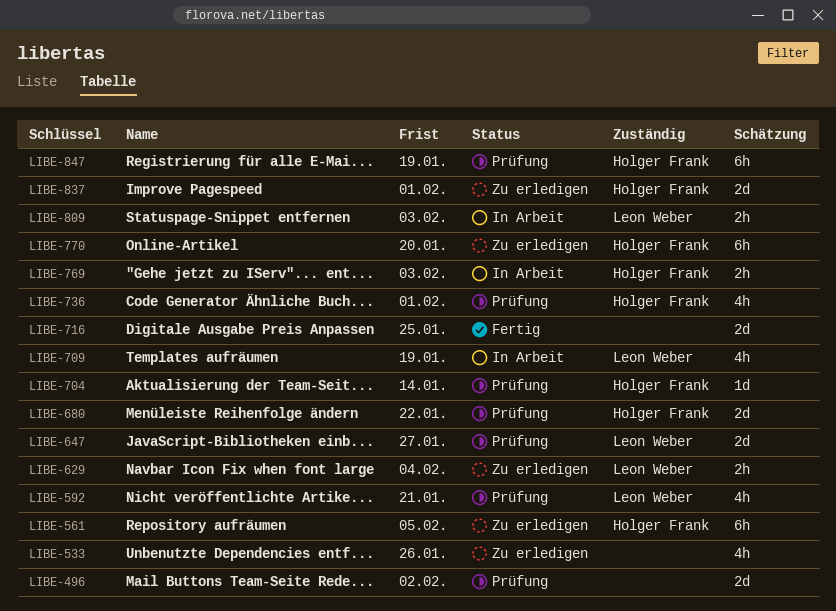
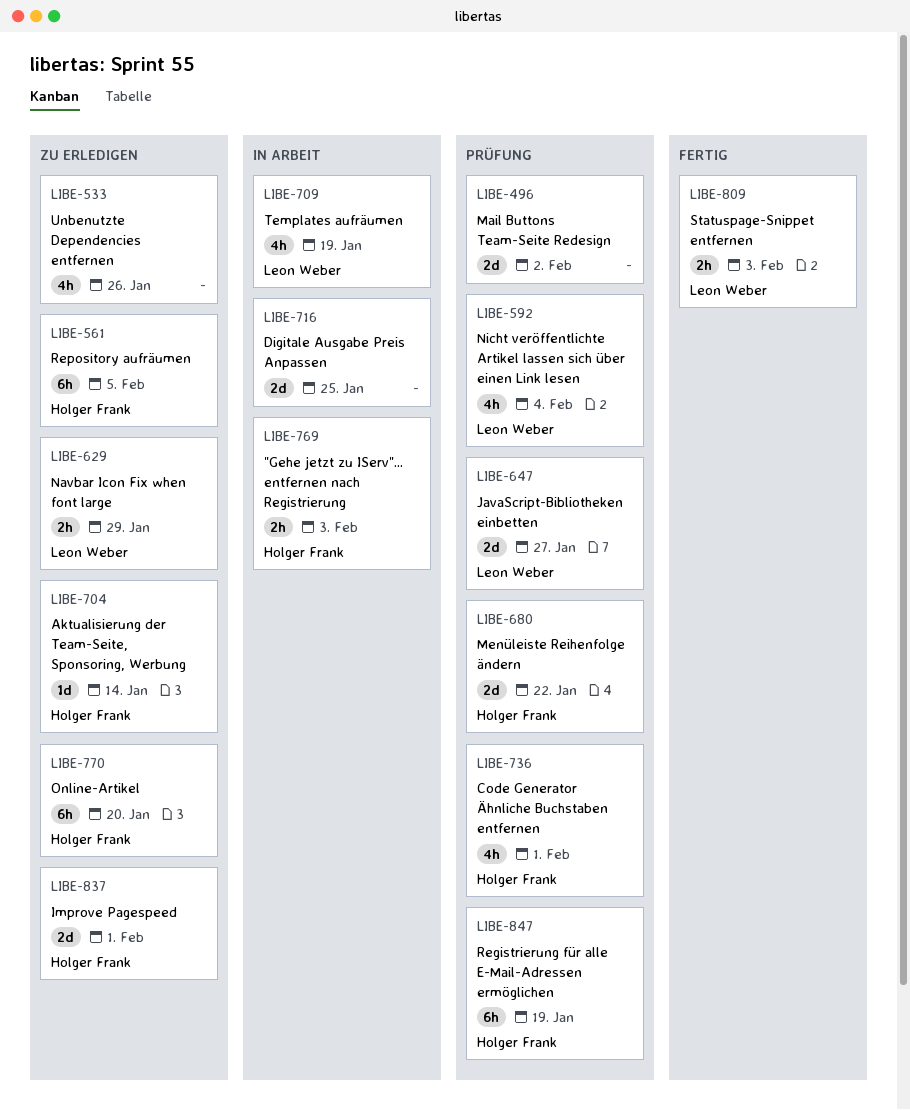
LIBE-592, due: Jan 21 -> Feb 4
LIBE-629, due: Feb 4 -> Jan 29
LIBE-704, status: Prüfung -> Zu erledigen
LIBE-716, status: Fertig -> In Arbeit
LIBE-809, status: In Arbeit -> Fertig

